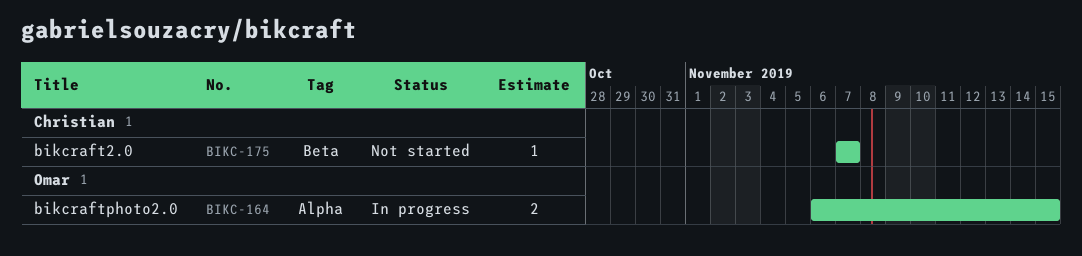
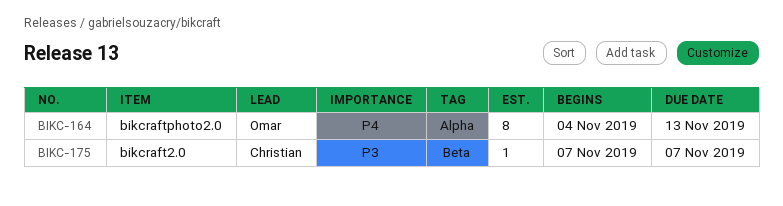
BIKC-164, estimate: 2 -> 8
BIKC-164, start: Nov 6 -> Nov 4
BIKC-164, due: Nov 15 -> Nov 13

